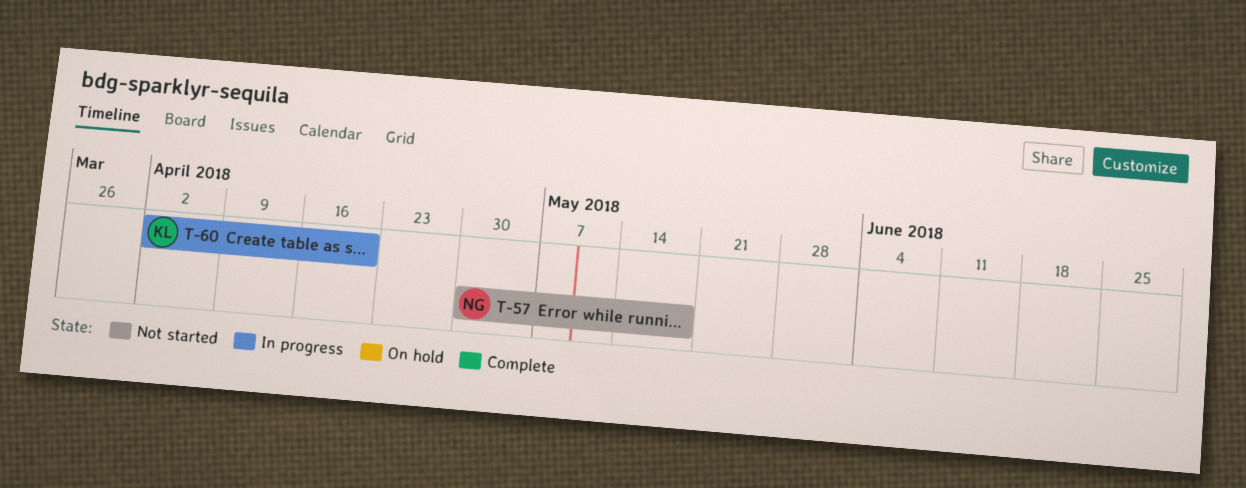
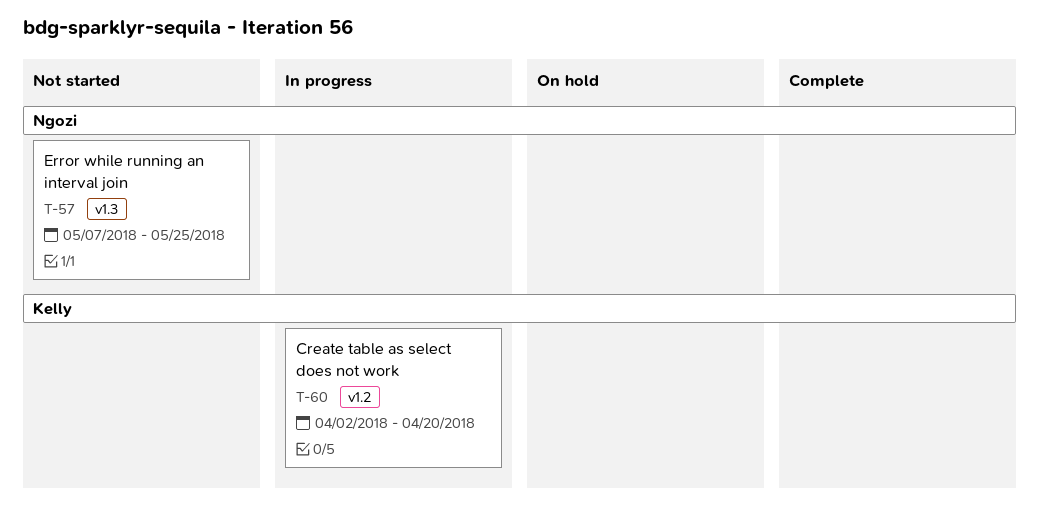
T-57, start: Apr 30 -> May 7
T-57, due: May 18 -> May 25

